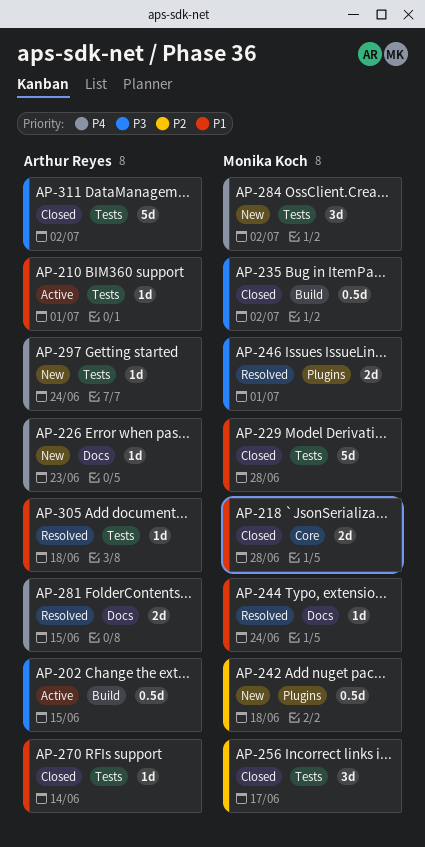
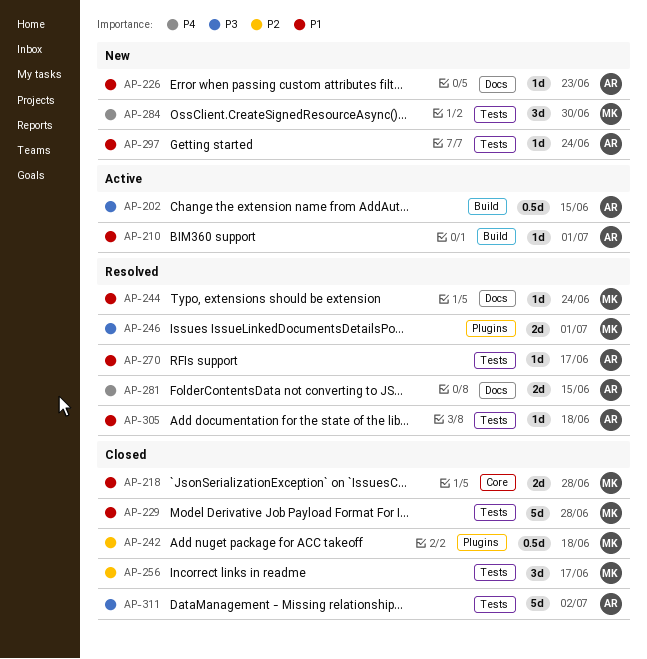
AP-210, label: Tests -> Build
AP-226, priority: P4 -> P1
AP-235: present -> none
AP-242, status: New -> Closed
AP-270, status: Closed -> Resolved
AP-270, due: Jun 14 -> Jun 17
AP-284, due: Jul 2 -> Jun 30
AP-297, priority: P4 -> P1

